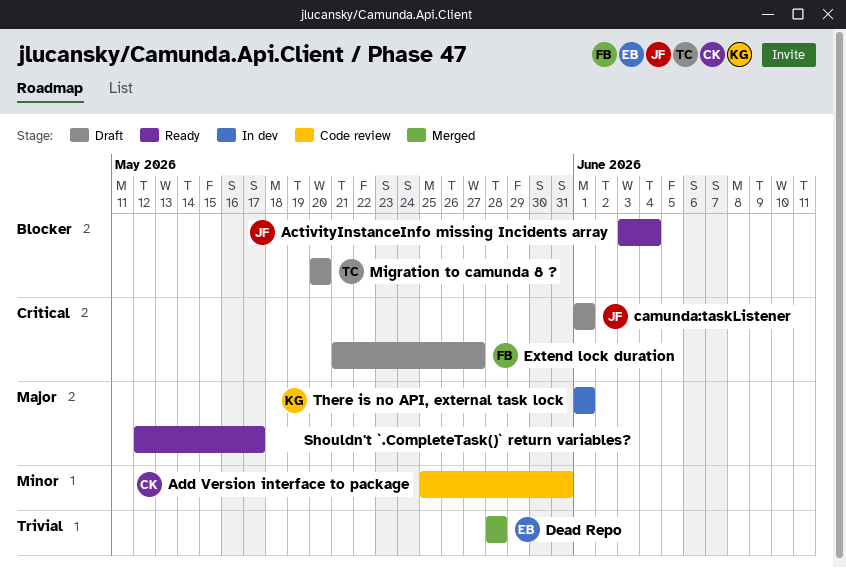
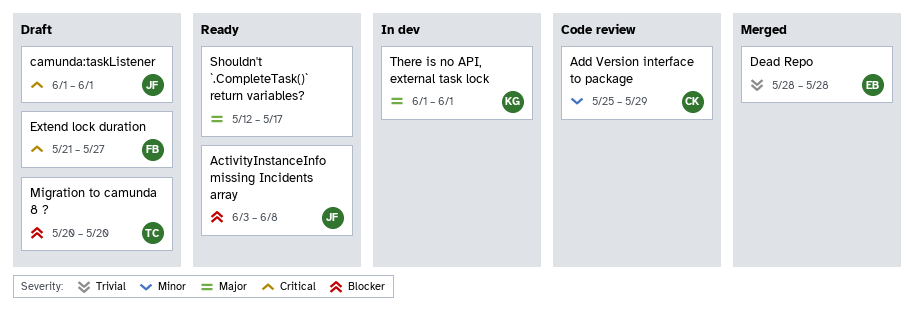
ActivityInstanceInfo missing Incidents array, due: Jun 4 -> Jun 8
Add Version interface to package, due: May 31 -> May 29

